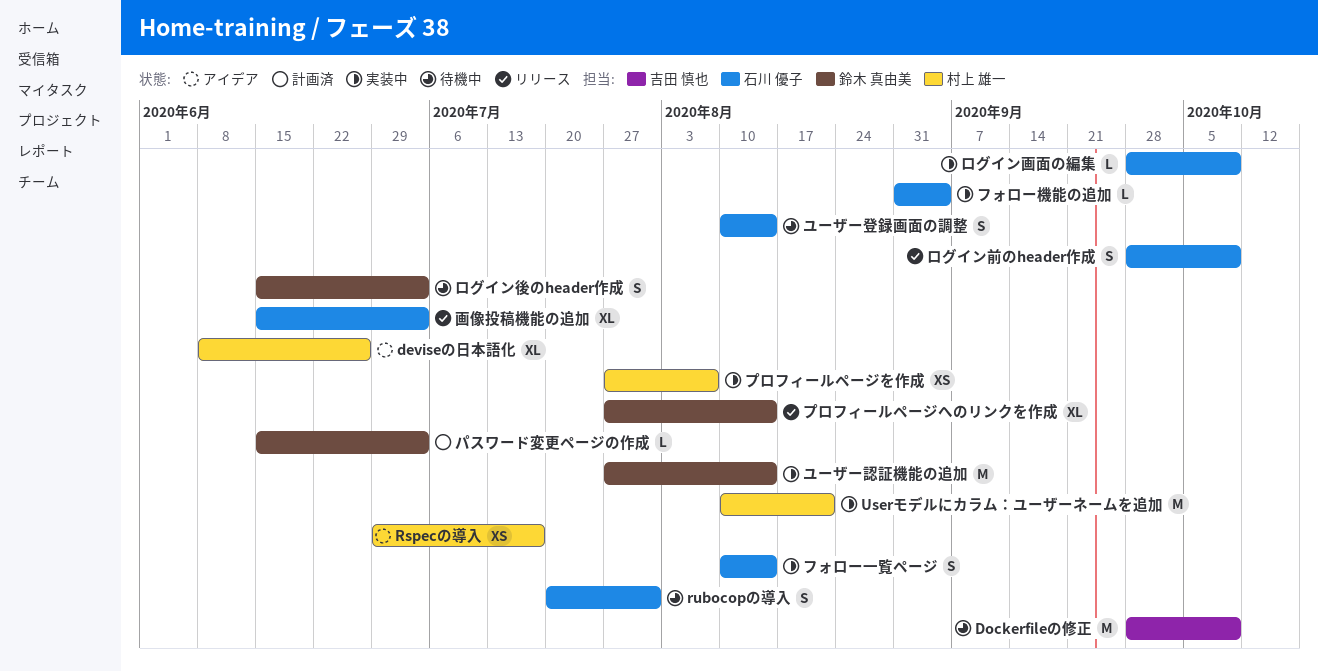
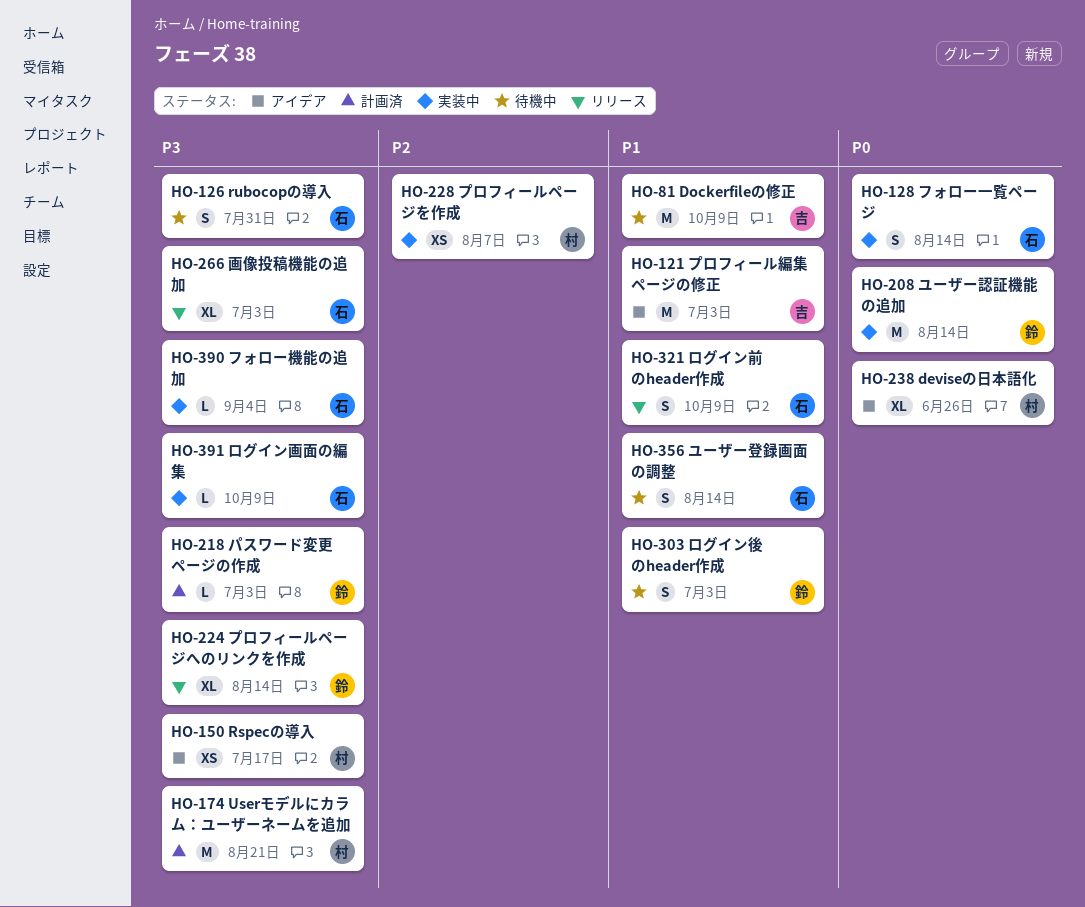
Userモデルにカラム：ユーザーネームを追加, status: 実装中 -> 計画済
プロフィール編集ページの修正: none -> present

